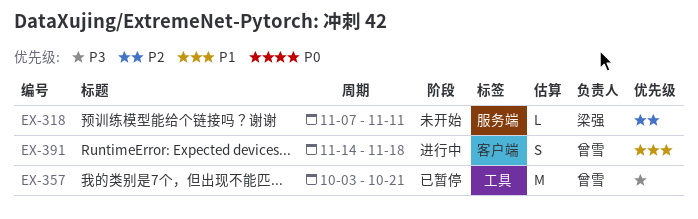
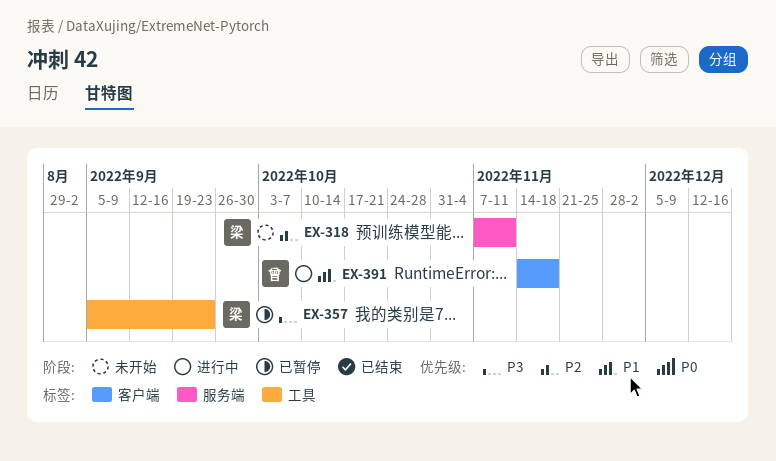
EX-357, owner: 曾雪 -> 梁强
EX-357, start: Oct 3 -> Sep 5
EX-357, due: Oct 21 -> Sep 23

